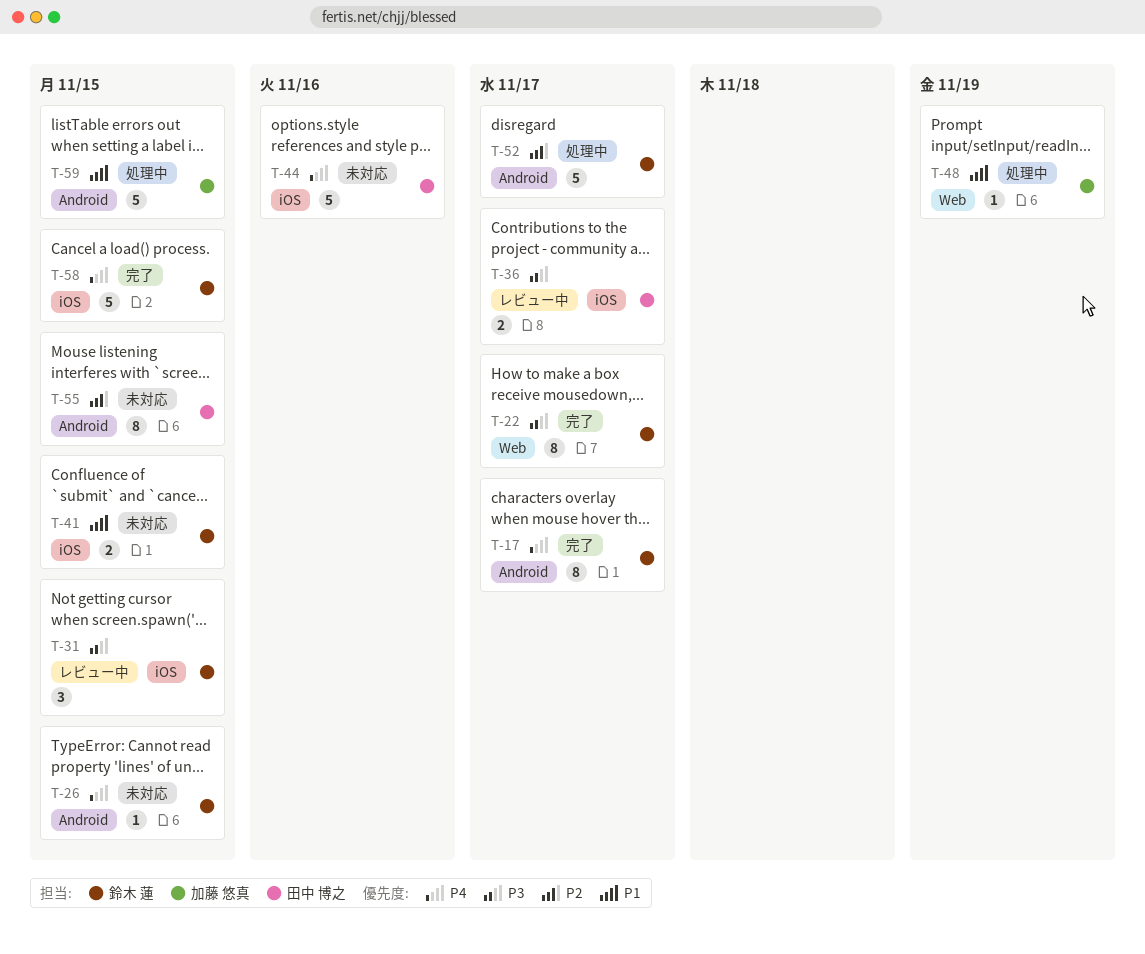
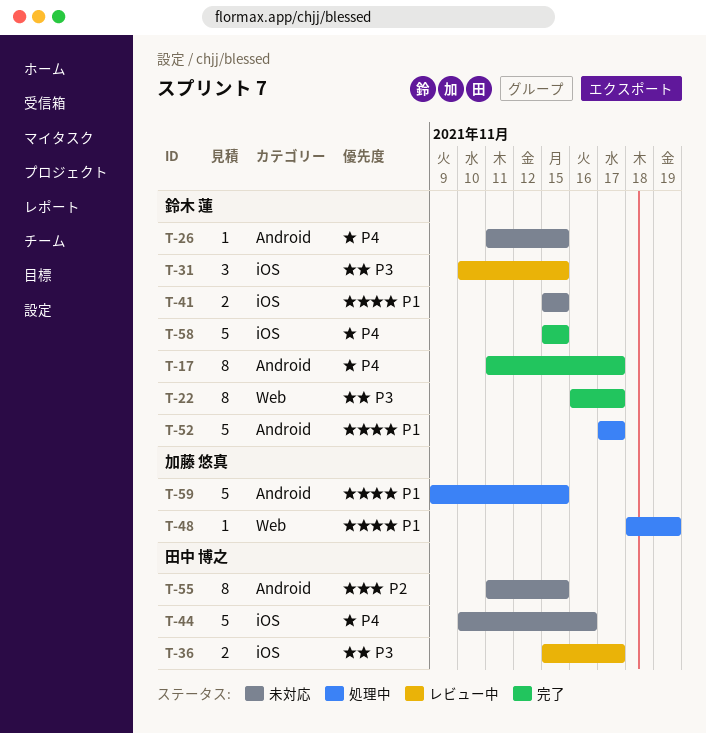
T-52, priority: P2 -> P1

